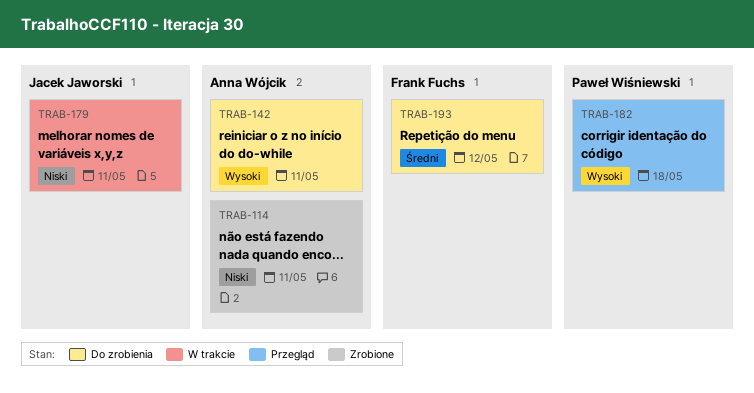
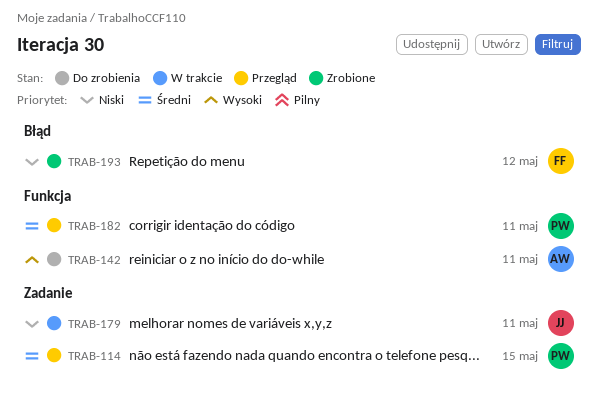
TRAB-114, status: Zrobione -> Przegląd
TRAB-114, owner: Anna Wójcik -> Paweł Wiśniewski
TRAB-114, priority: Niski -> Średni
TRAB-114, due: May 11 -> May 15
TRAB-182, priority: Wysoki -> Średni
TRAB-182, due: May 18 -> May 11
TRAB-193, status: Do zrobienia -> Zrobione
TRAB-193, priority: Średni -> Niski

